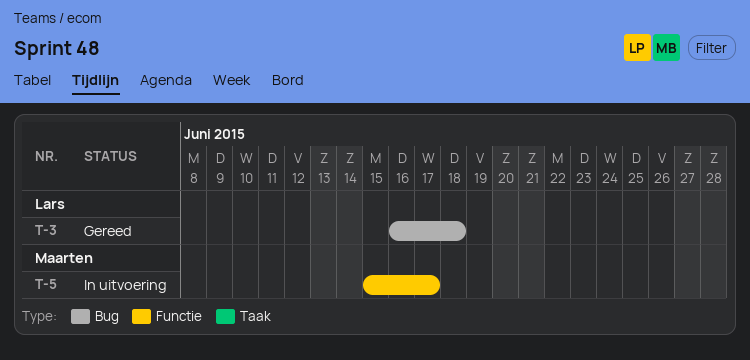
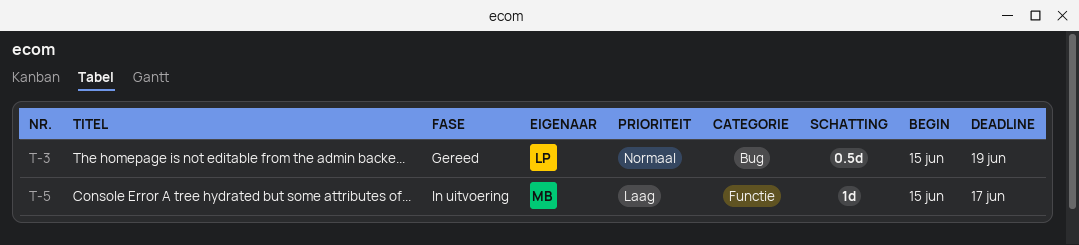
T-3, start: Jun 16 -> Jun 15
T-3, due: Jun 18 -> Jun 19

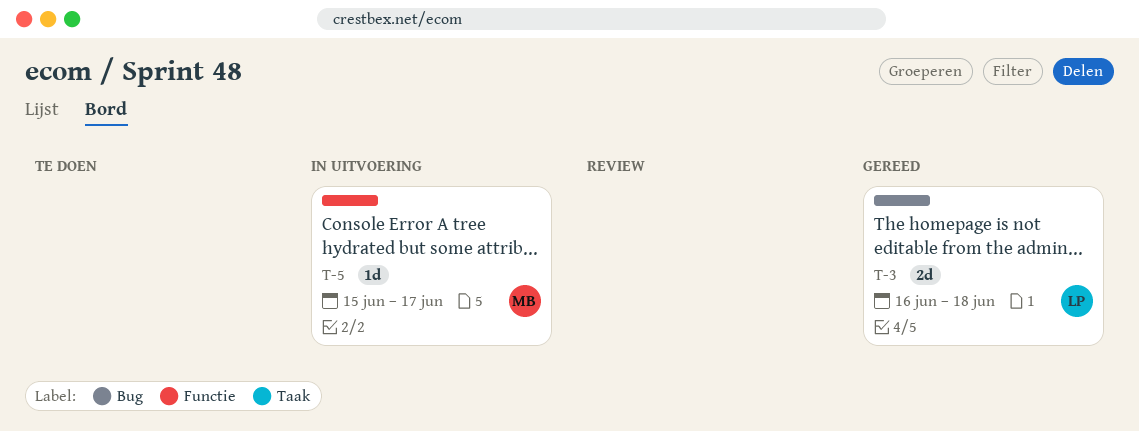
T-3, estimate: 0.5d -> 2d
T-3, start: Jun 15 -> Jun 16
T-3, due: Jun 19 -> Jun 18

